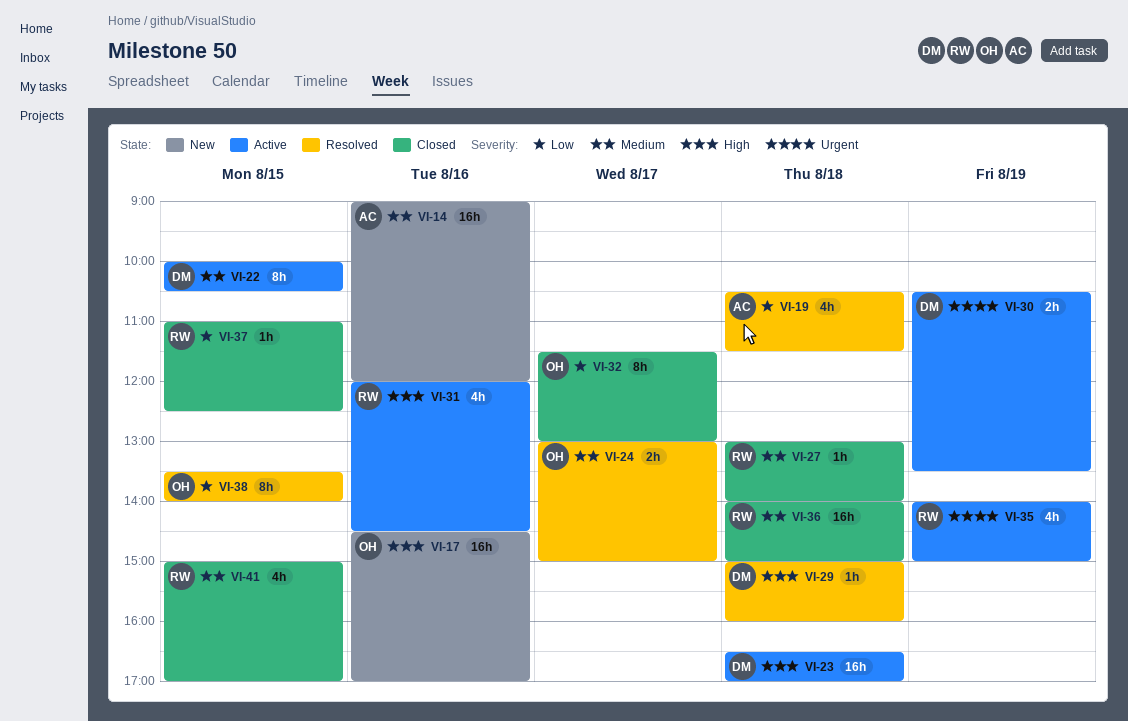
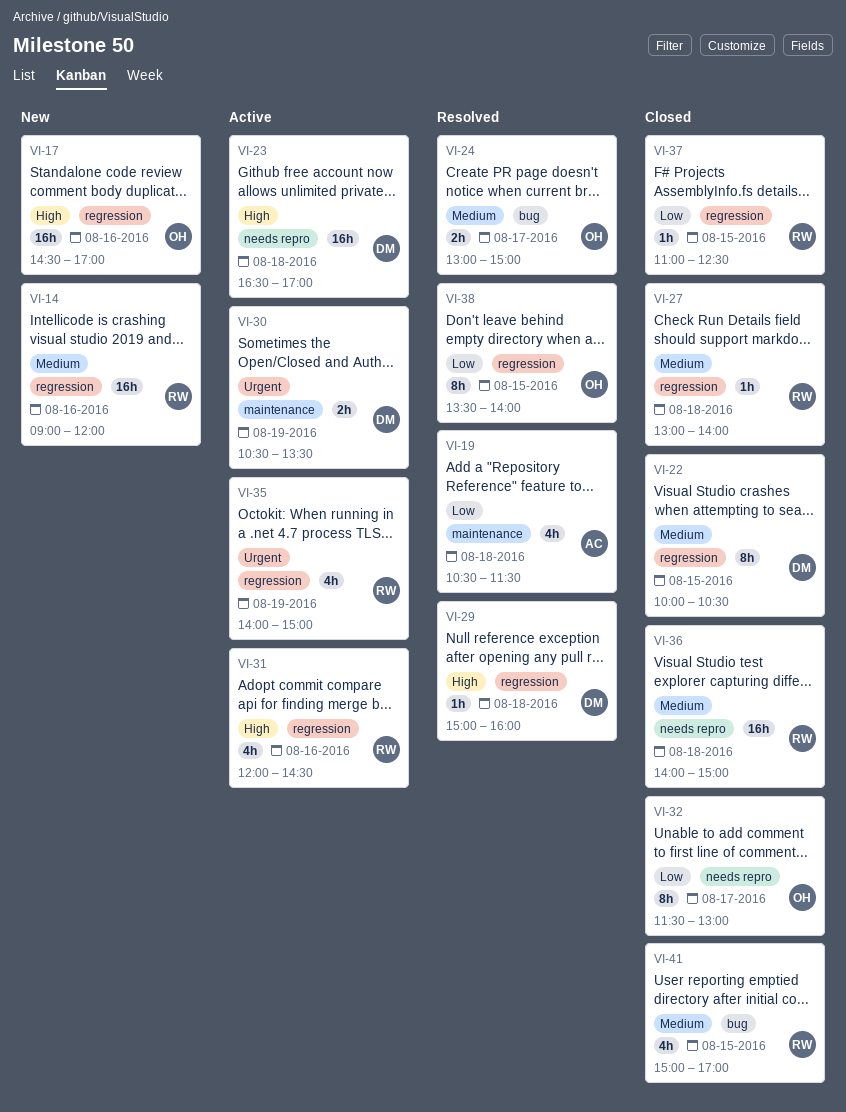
VI-14, owner: AC -> RW
VI-22, status: Active -> Closed

